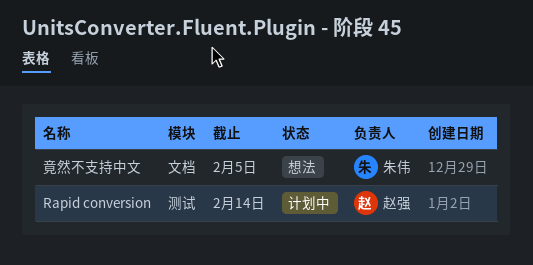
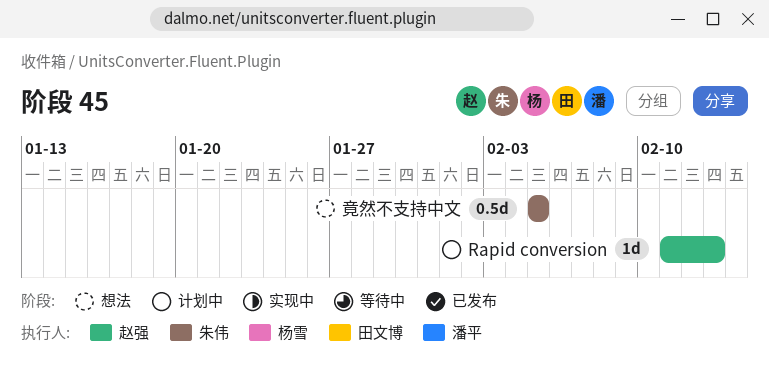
Rapid conversion, due: Feb 14 -> Feb 13

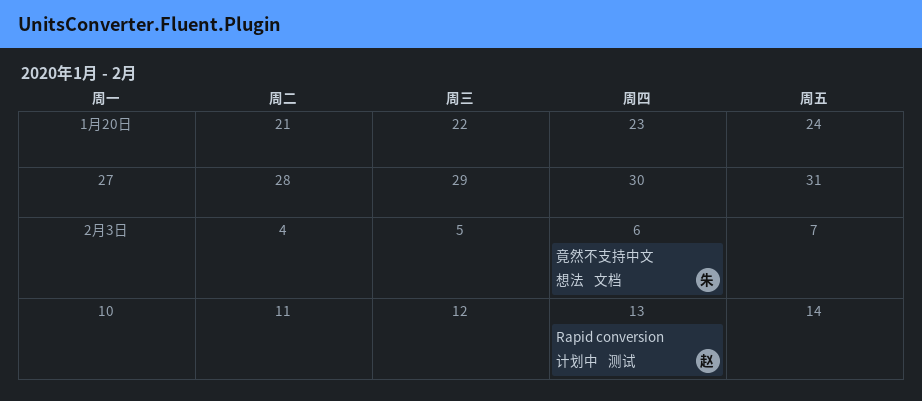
竟然不支持中文, due: Feb 5 -> Feb 6

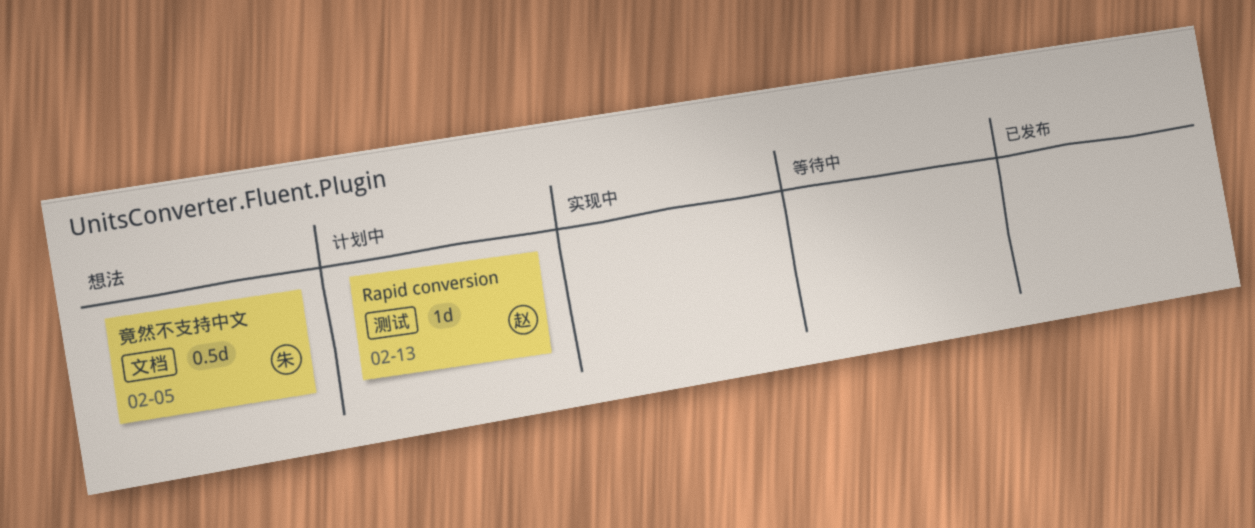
竟然不支持中文, due: Feb 6 -> Feb 5

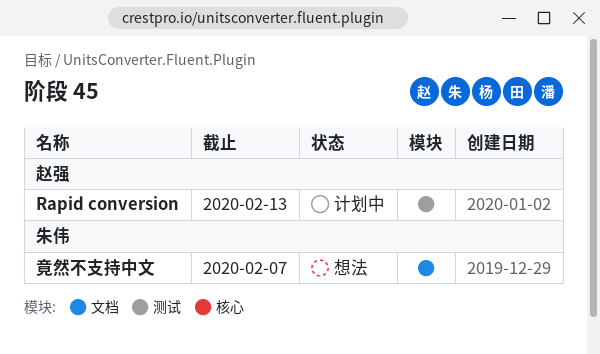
竟然不支持中文, due: Feb 5 -> Feb 7

